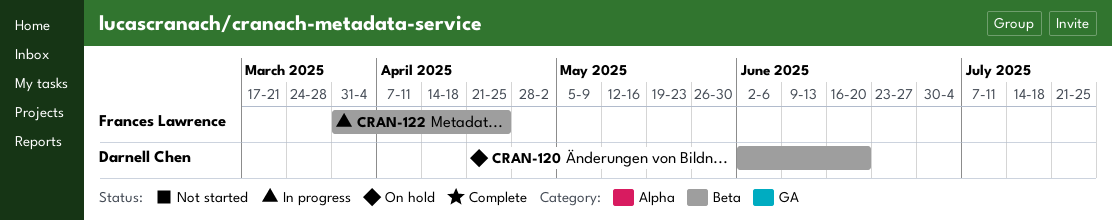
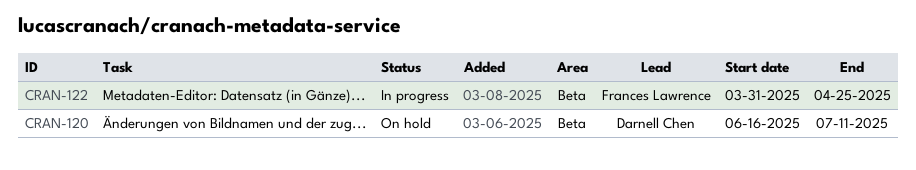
CRAN-120, start: Jun 2 -> Jun 16
CRAN-120, due: Jun 20 -> Jul 11

